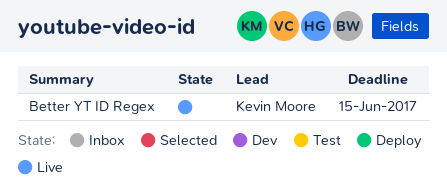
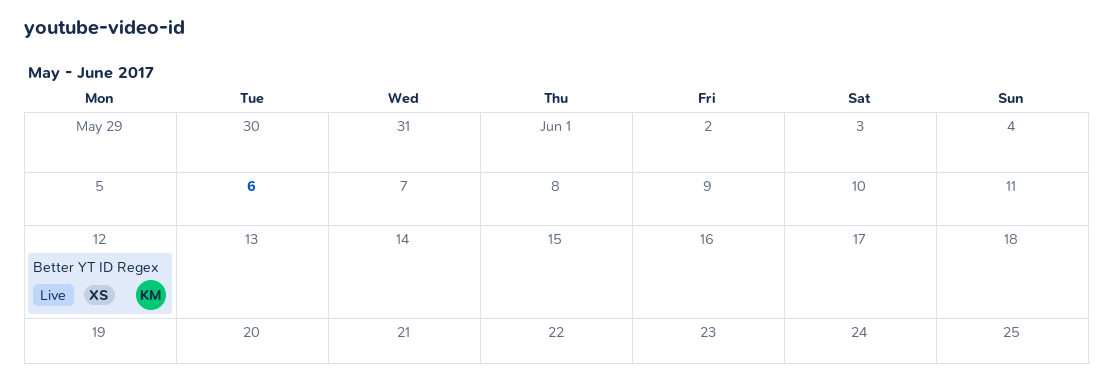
Better YT ID Regex, due: Jun 15 -> Jun 12

